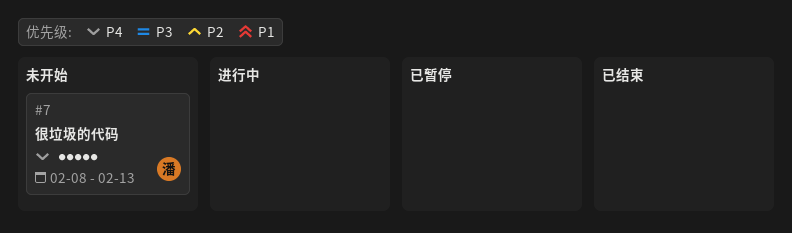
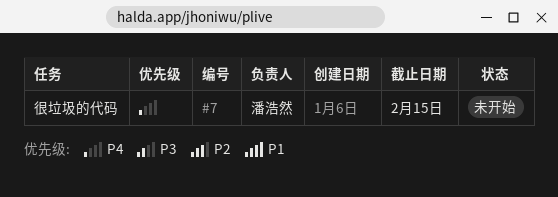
#7, due: Feb 13 -> Feb 15

